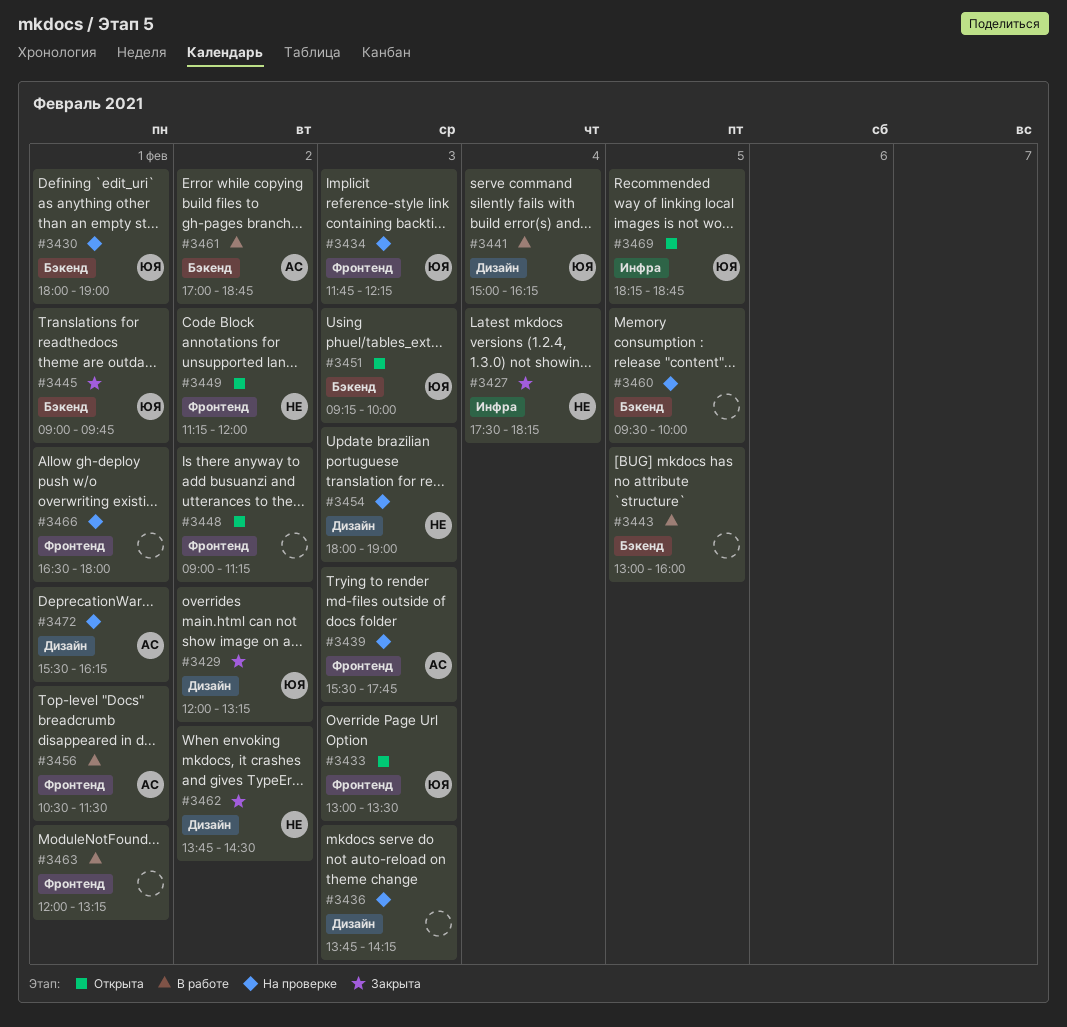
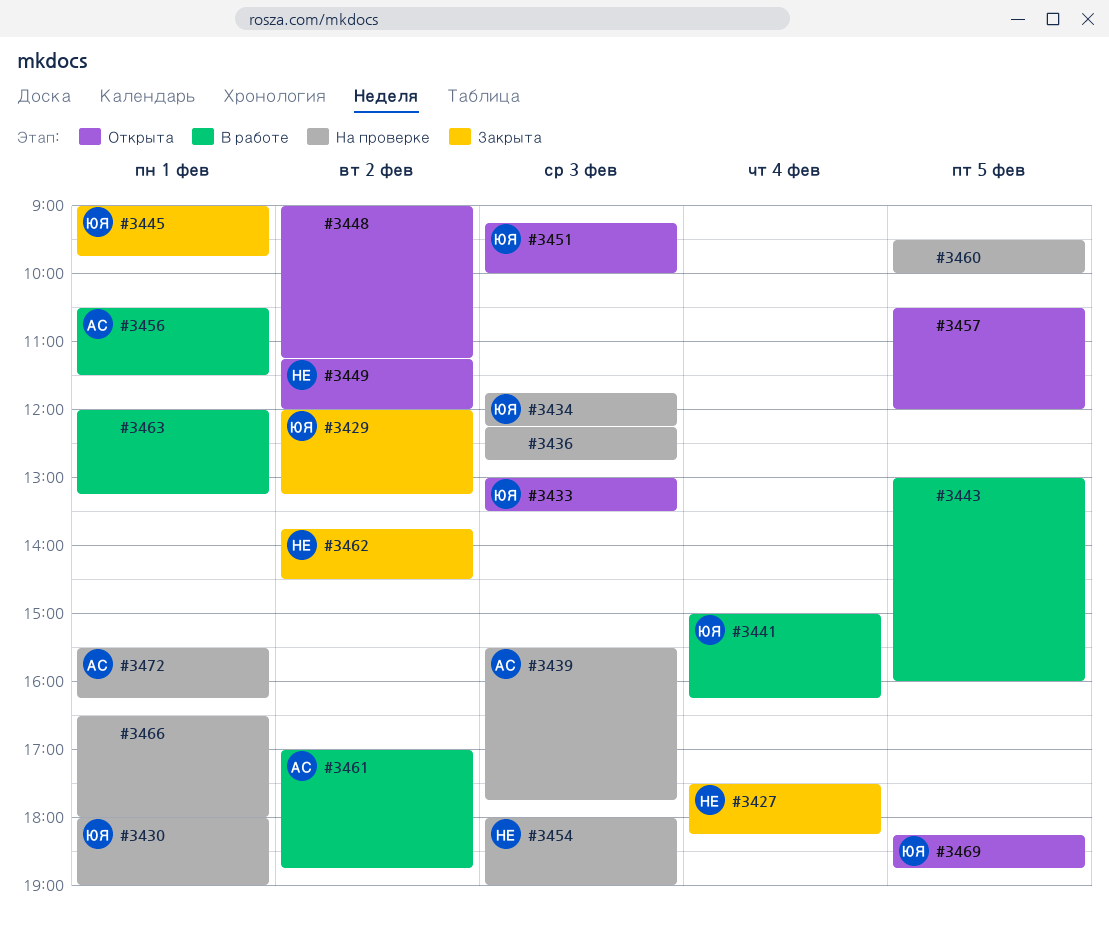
#3436, begins: 13:45 -> 12:15
#3436, ends: 14:15 -> 12:45
#3457: none -> present

